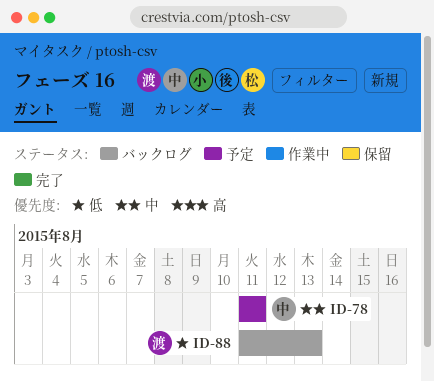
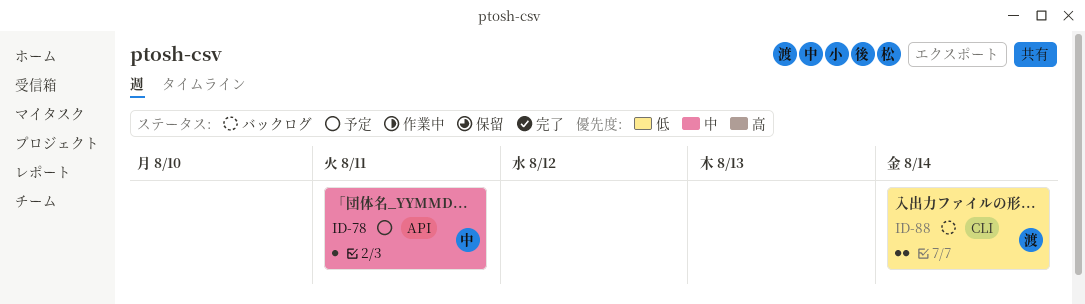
ID-88, due: Aug 13 -> Aug 14

